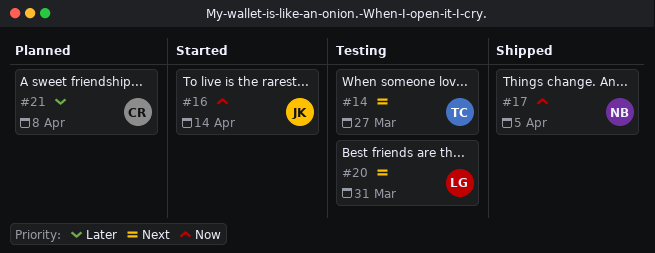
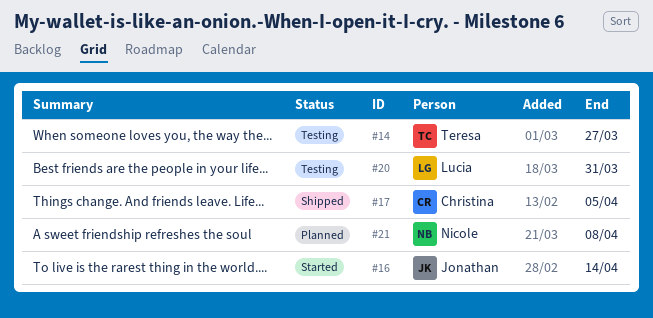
#17, owner: Nicole -> Christina
#21, owner: Christina -> Nicole

